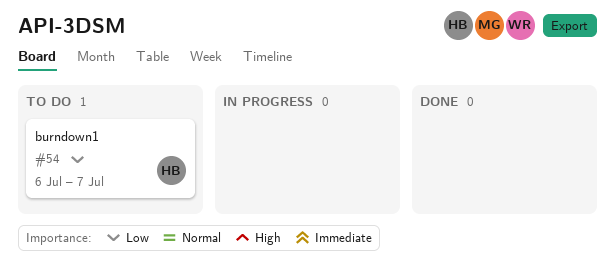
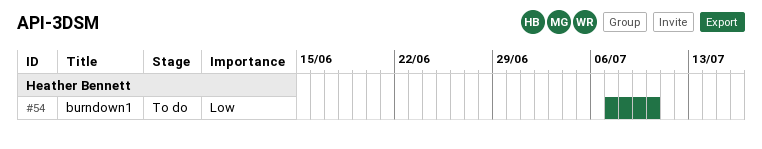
#54, start: Jul 6 -> Jul 7
#54, due: Jul 7 -> Jul 10

